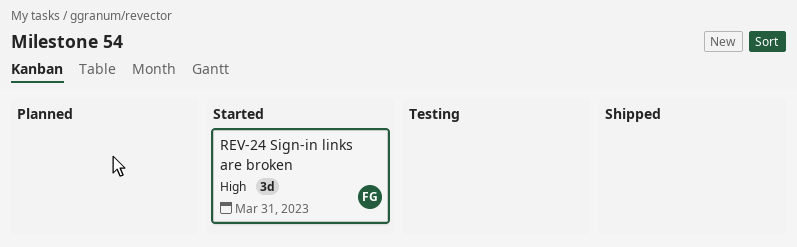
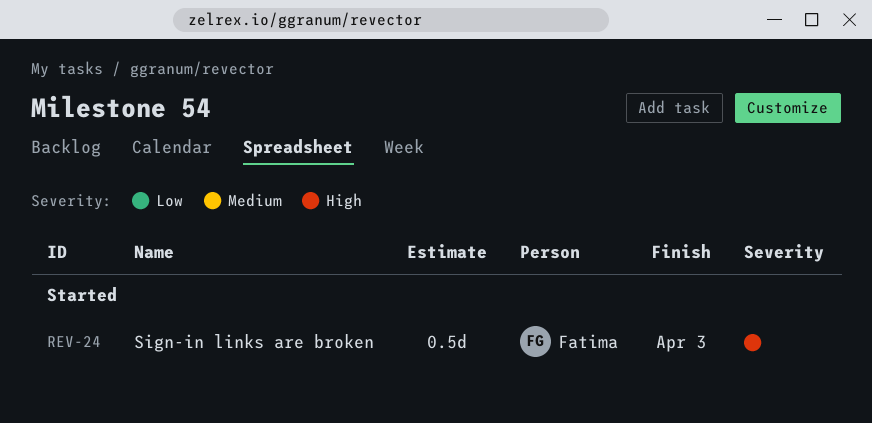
REV-24, estimate: 3d -> 0.5d
REV-24, due: Mar 31 -> Apr 3

